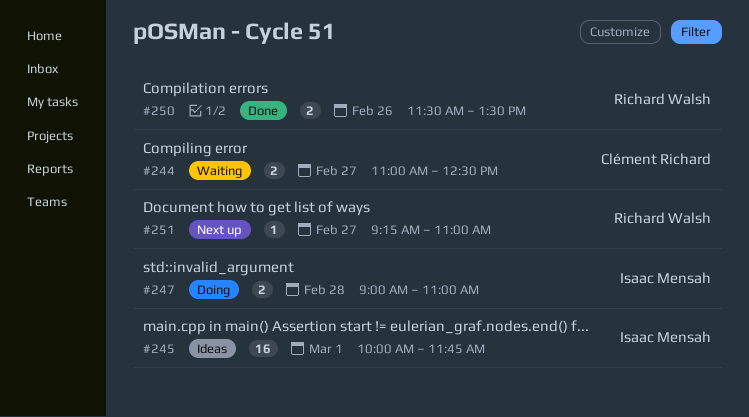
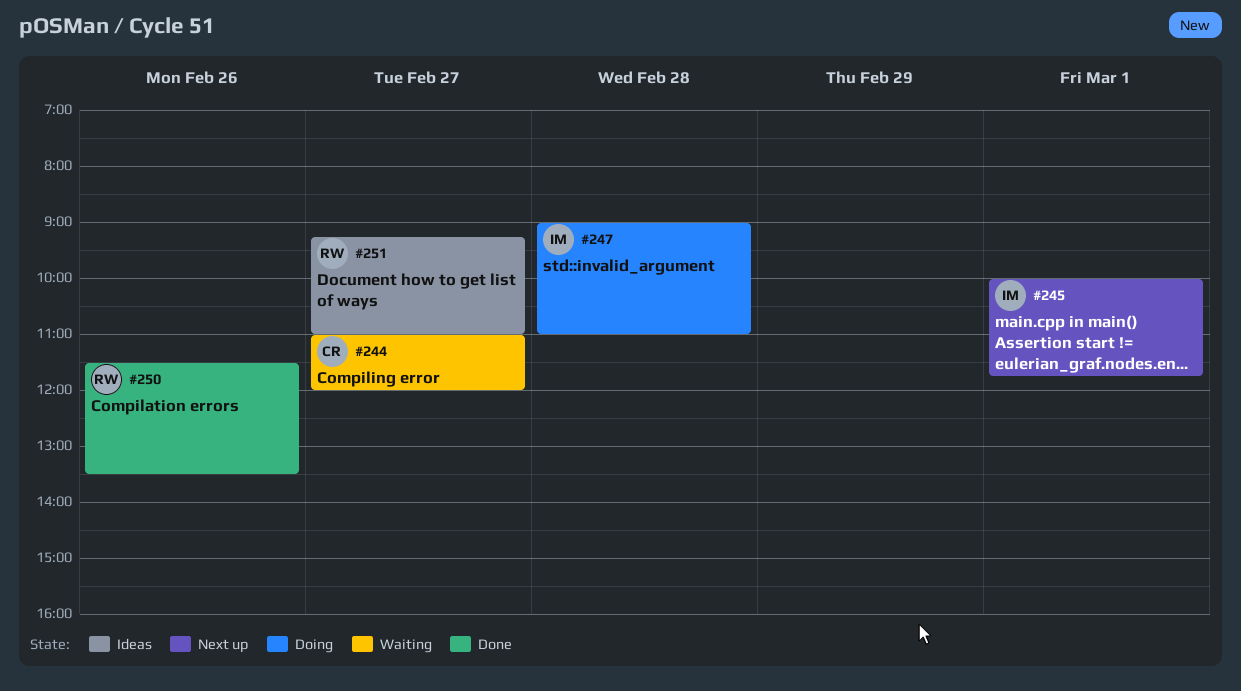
#244, ends: 12:30 -> 12:00
#245, status: Ideas -> Next up
#251, status: Next up -> Ideas

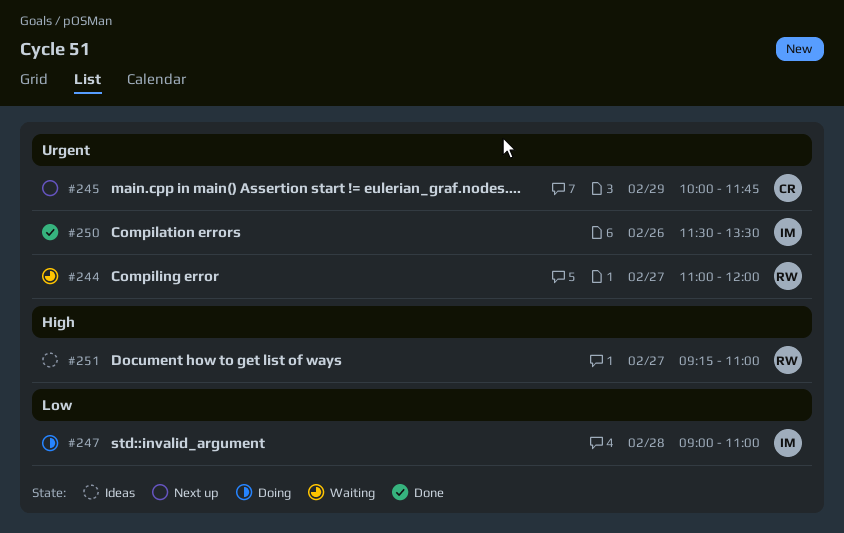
#244, owner: CR -> RW
#245, owner: IM -> CR
#245, day: Mar 1 -> Feb 29
#250, owner: RW -> IM

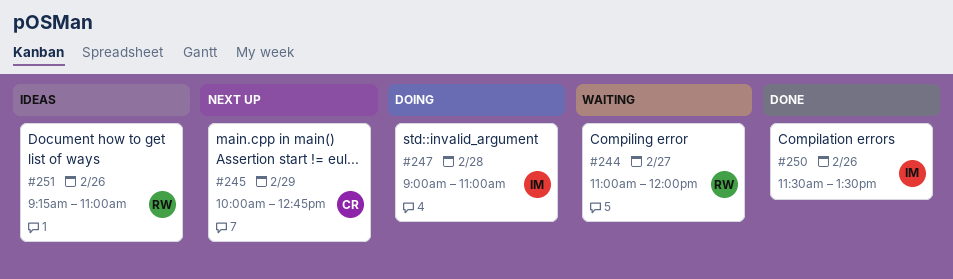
#245, ends: 11:45 -> 12:45
#251, day: Feb 27 -> Feb 26

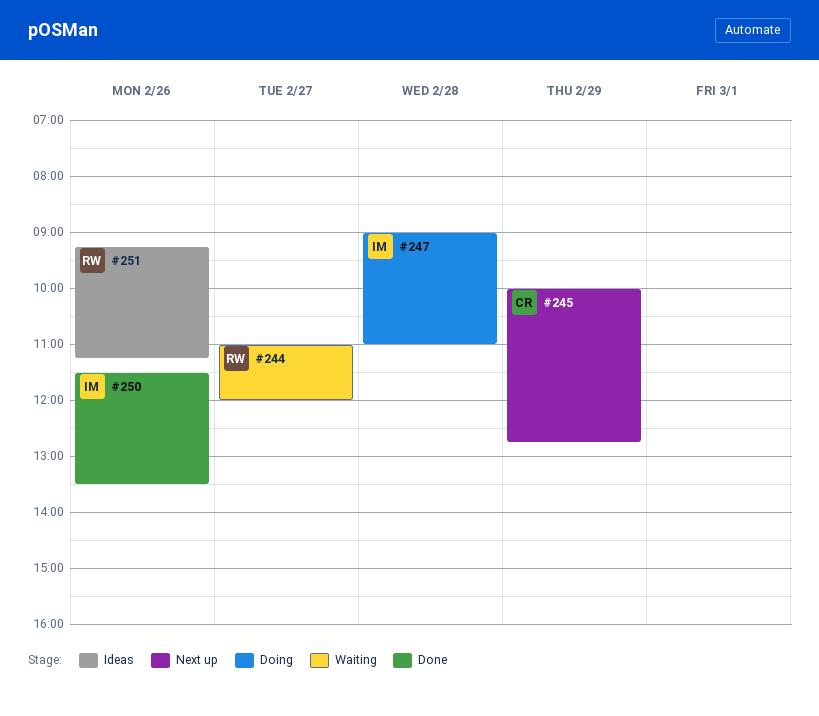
#251, ends: 11:00 -> 11:15

